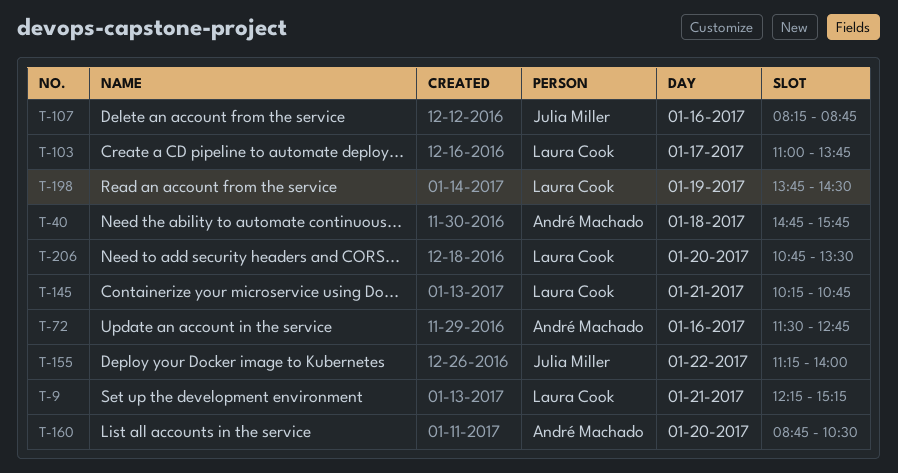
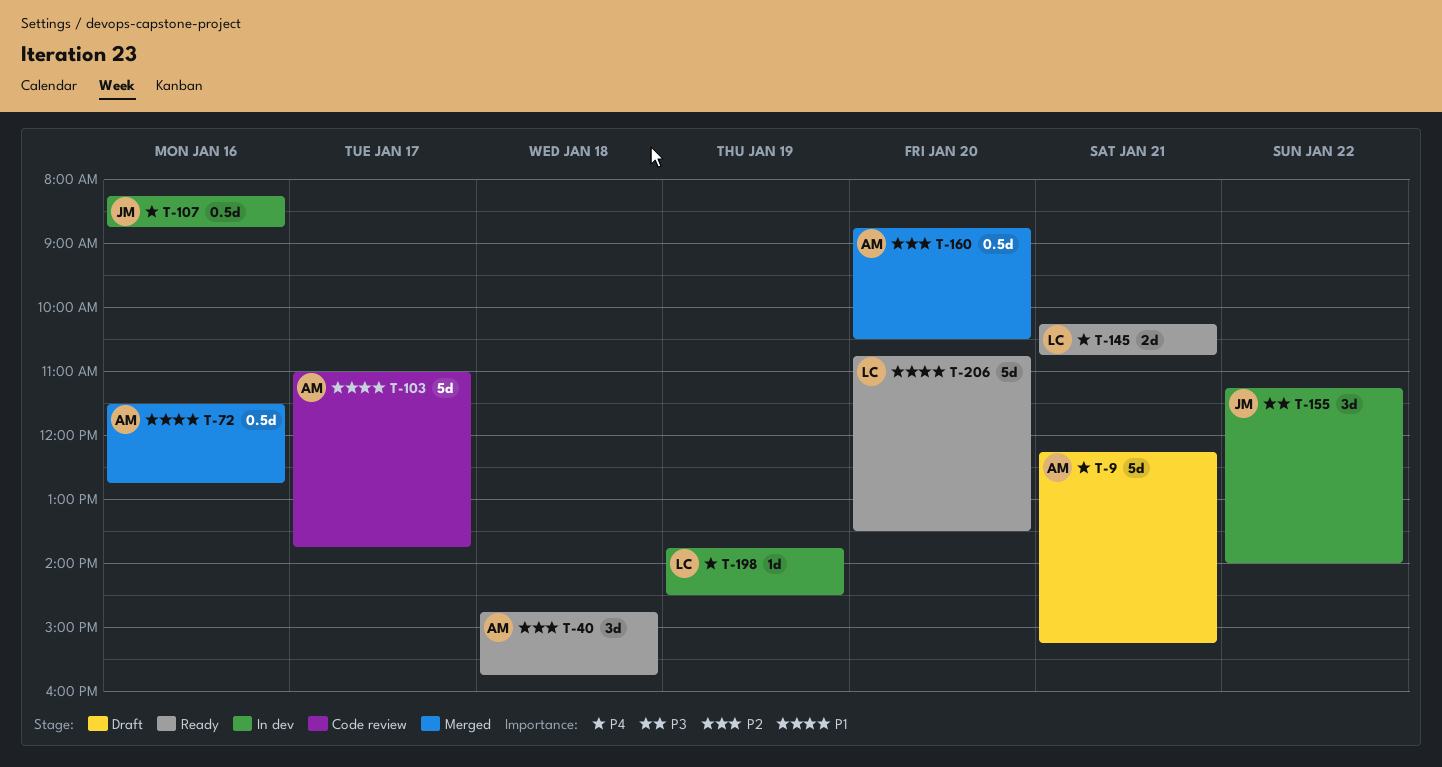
T-9, owner: Laura Cook -> André Machado
T-103, owner: Laura Cook -> André Machado

